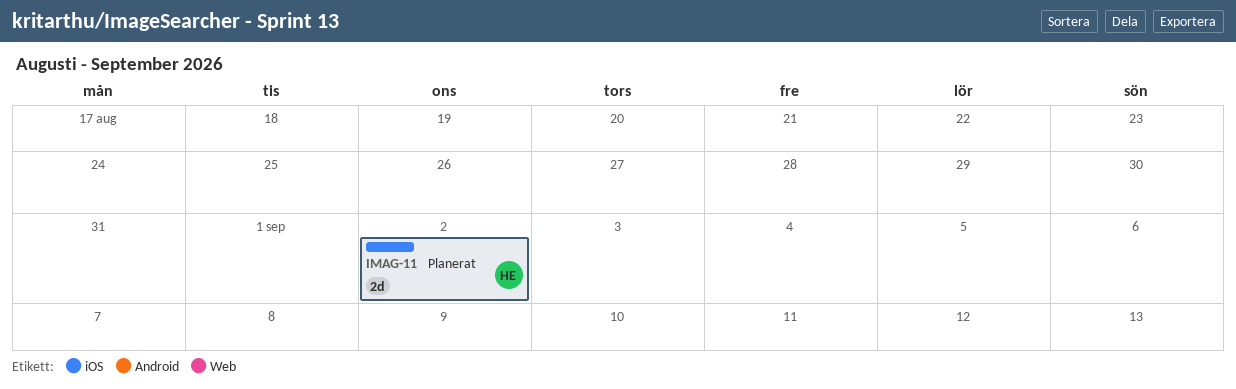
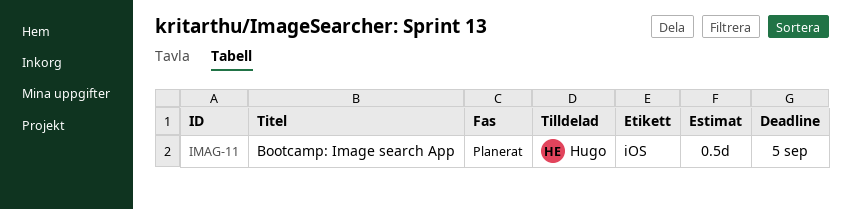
IMAG-11, estimate: 2d -> 0.5d
IMAG-11, due: Sep 2 -> Sep 5

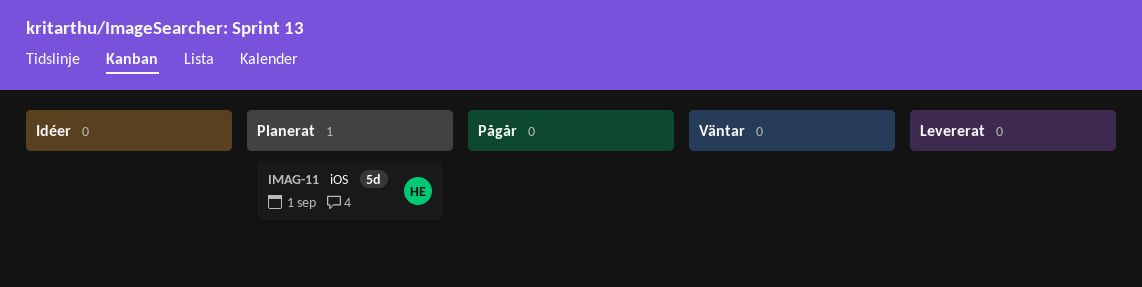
IMAG-11, estimate: 0.5d -> 5d
IMAG-11, due: Sep 5 -> Sep 1

